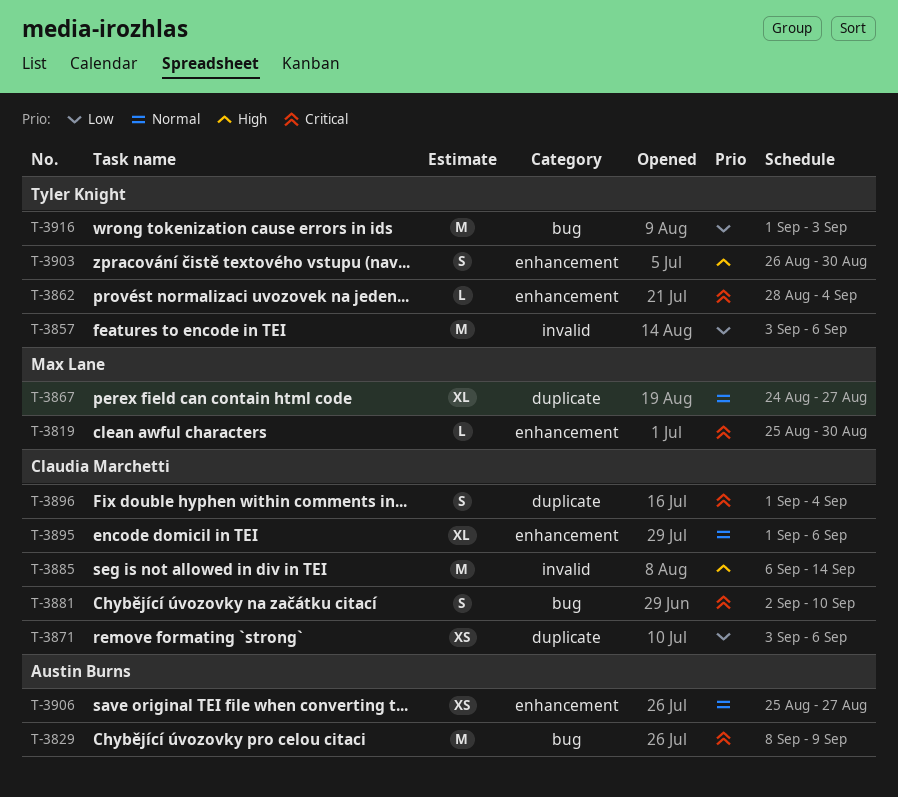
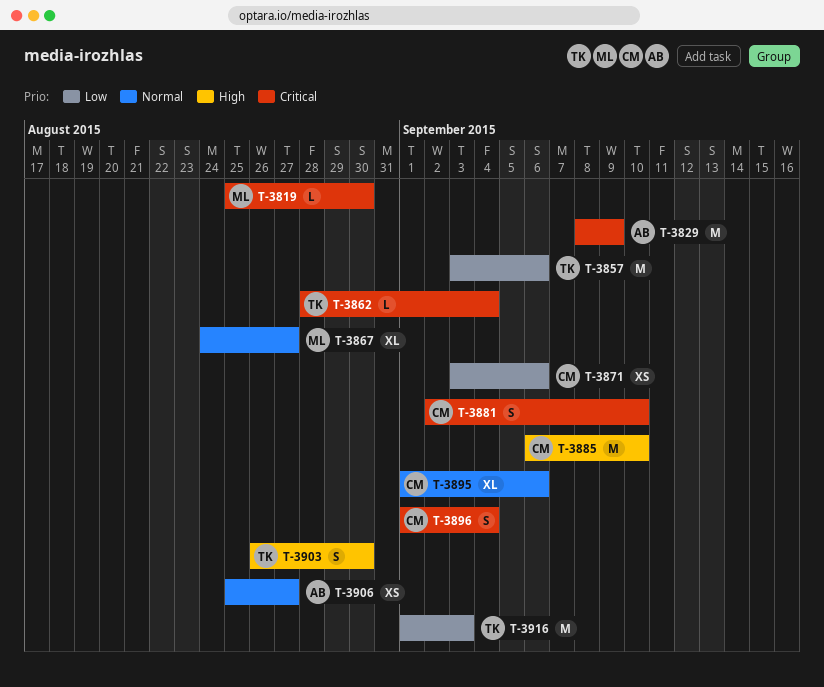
T-3885, due: Sep 14 -> Sep 10

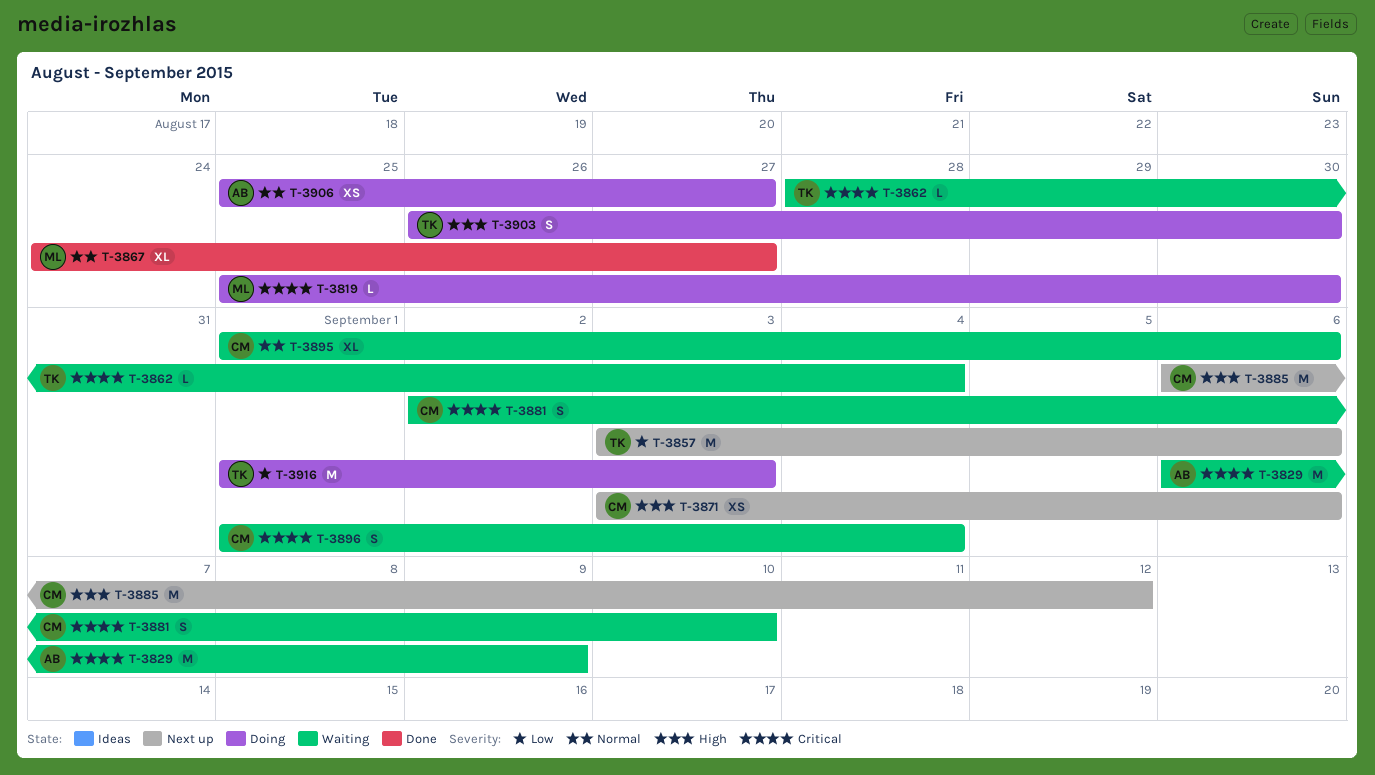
T-3829, start: Sep 8 -> Sep 6
T-3871, priority: Low -> High
T-3885, due: Sep 10 -> Sep 12

